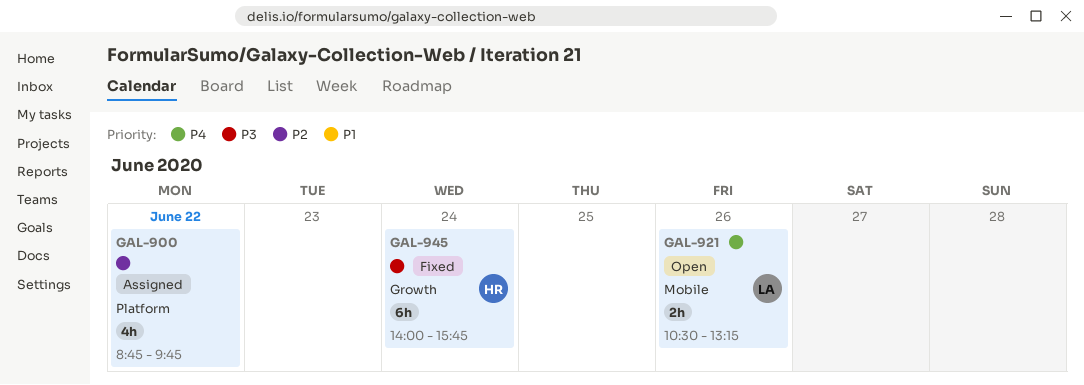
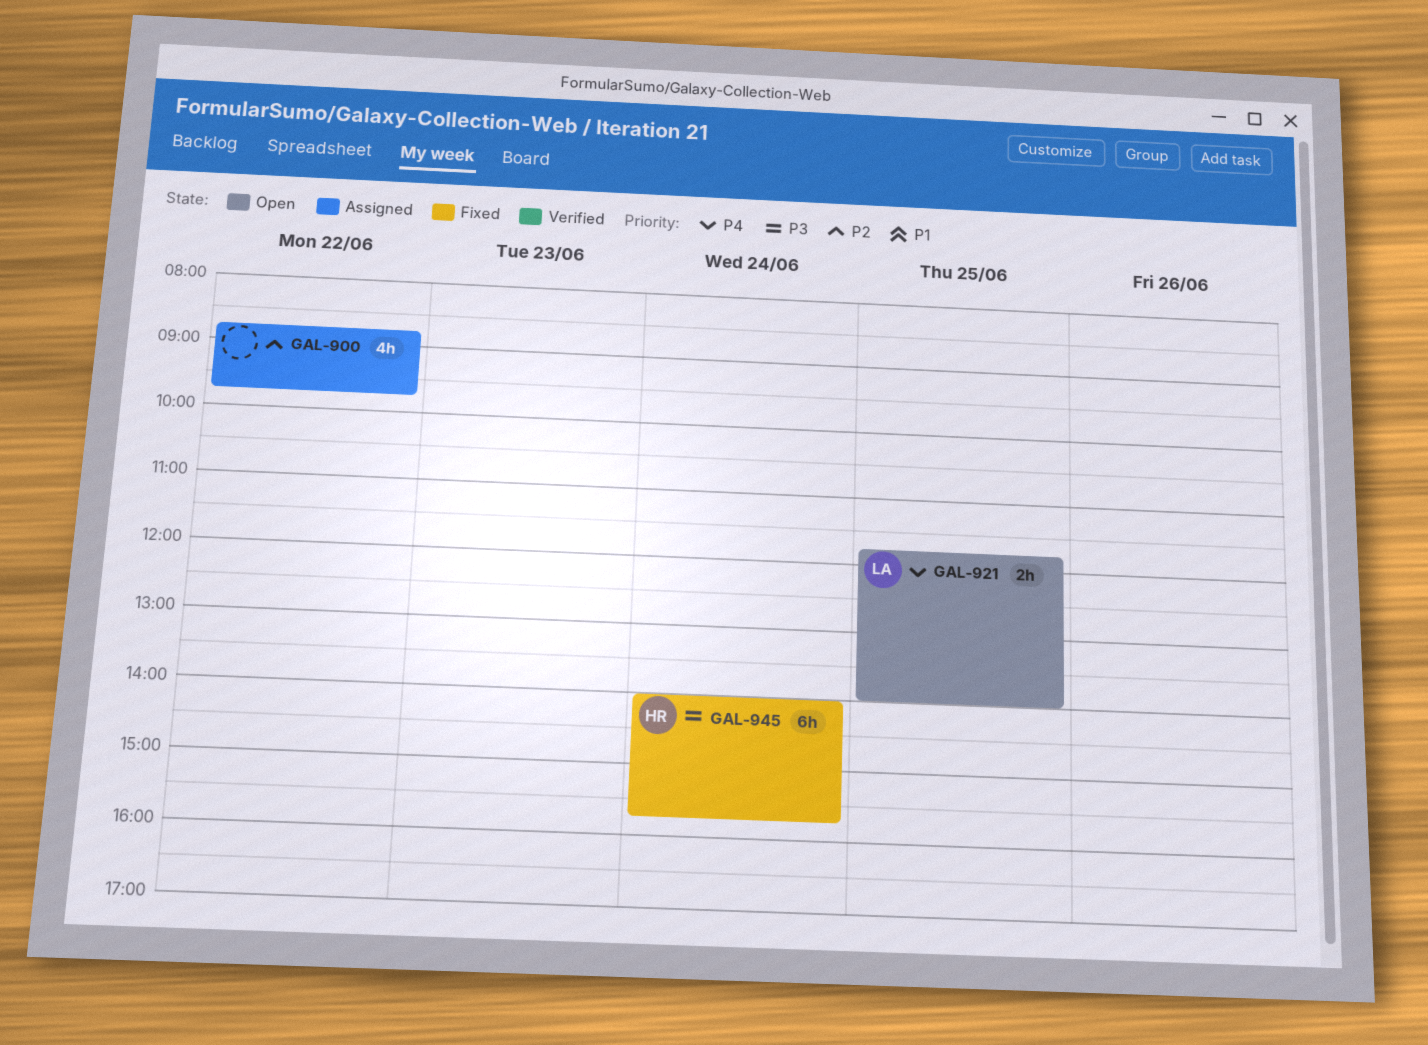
GAL-921, day: Jun 26 -> Jun 25
GAL-921, begins: 10:30 -> 11:45
GAL-921, ends: 13:15 -> 14:00

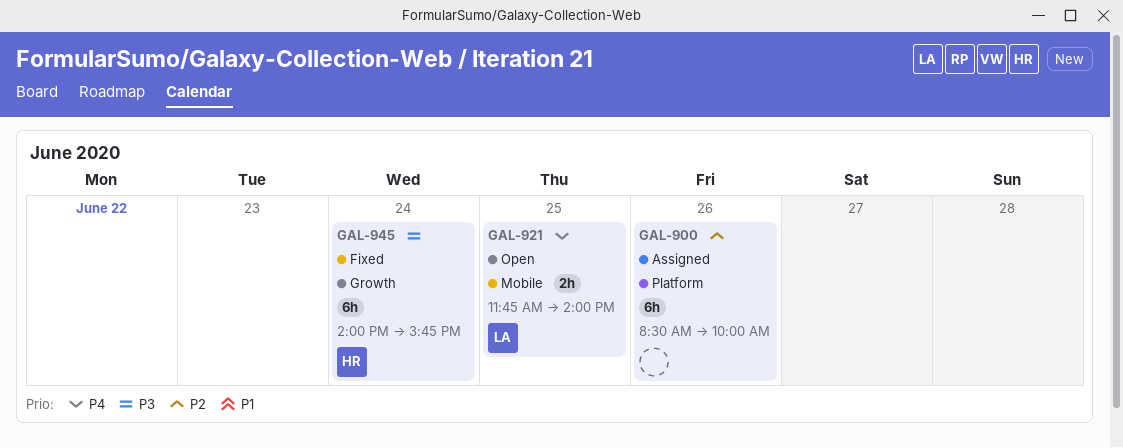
GAL-900, estimate: 4h -> 6h
GAL-900, day: Jun 22 -> Jun 26
GAL-900, begins: 08:45 -> 08:30
GAL-900, ends: 09:45 -> 10:00

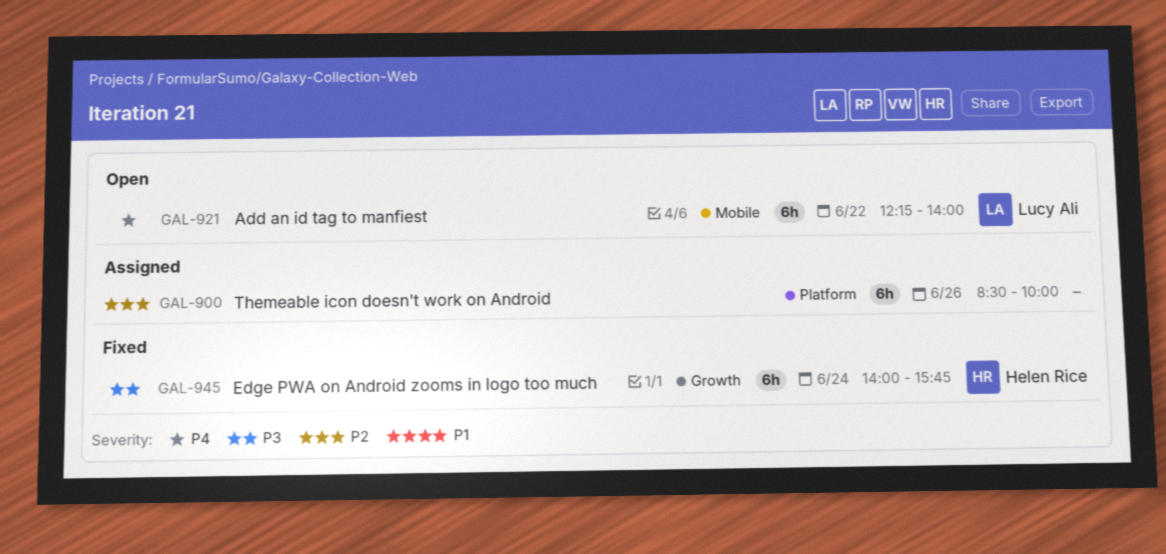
GAL-921, estimate: 2h -> 6h
GAL-921, day: Jun 25 -> Jun 22
GAL-921, begins: 11:45 -> 12:15

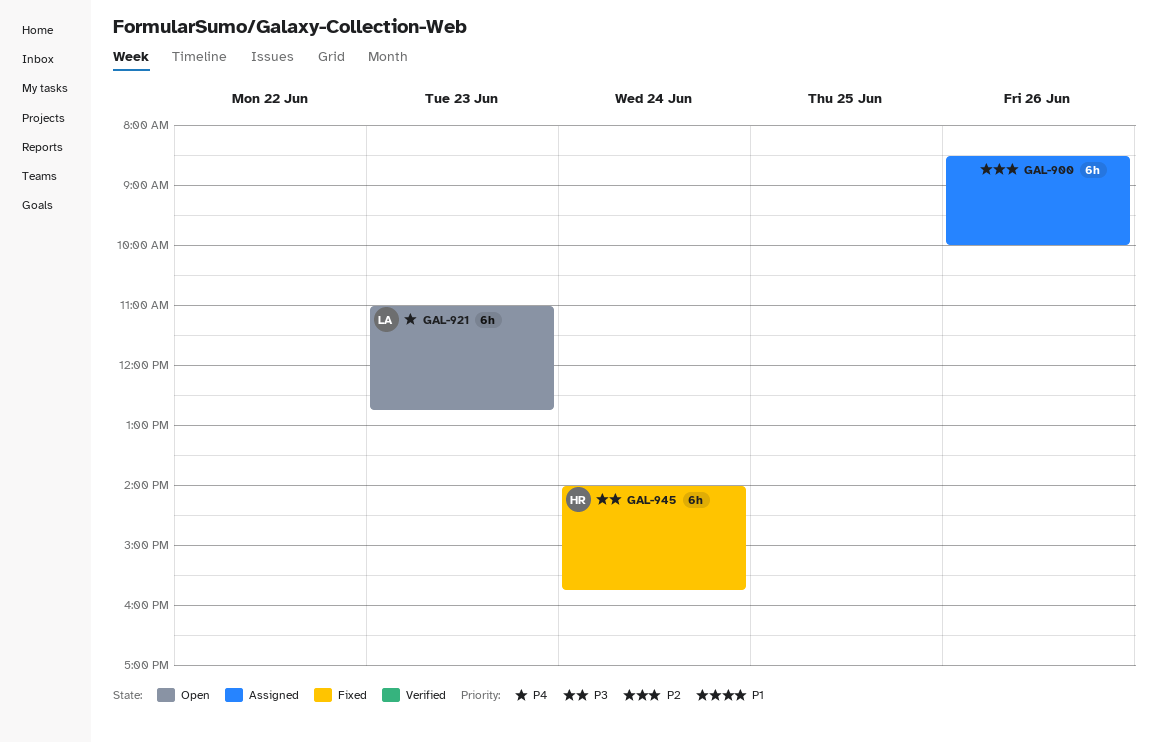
GAL-921, day: Jun 22 -> Jun 23
GAL-921, begins: 12:15 -> 11:00
GAL-921, ends: 14:00 -> 12:45

